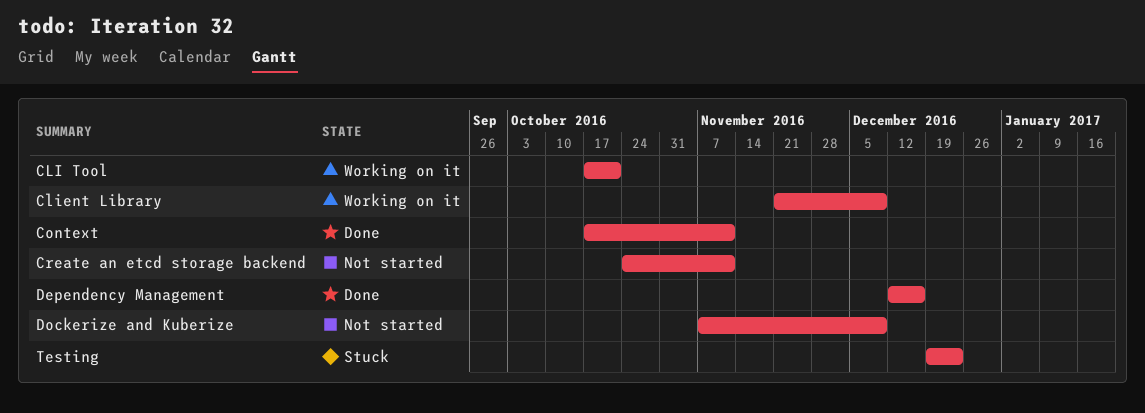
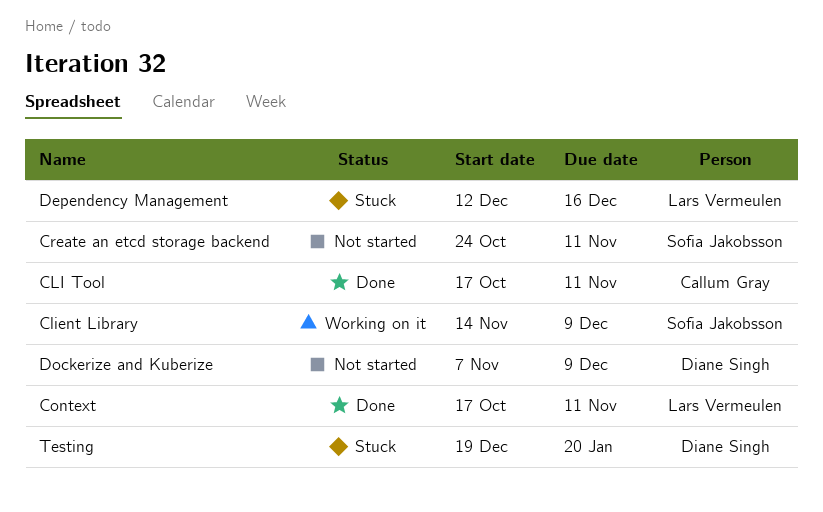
CLI Tool, status: Working on it -> Done
CLI Tool, due: Oct 21 -> Nov 11
Client Library, start: Nov 21 -> Nov 14
Dependency Management, status: Done -> Stuck
Testing, due: Dec 23 -> Jan 20

